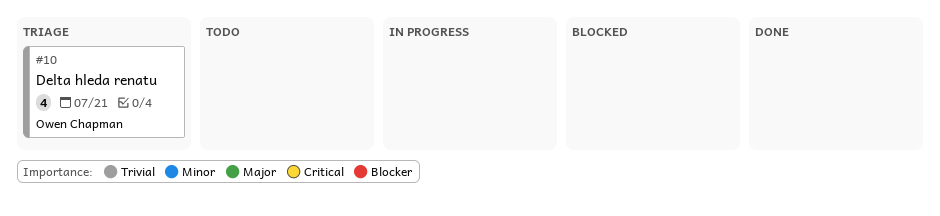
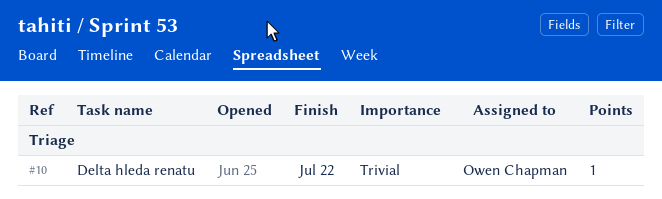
#10, estimate: 4 -> 1
#10, due: Jul 21 -> Jul 22

